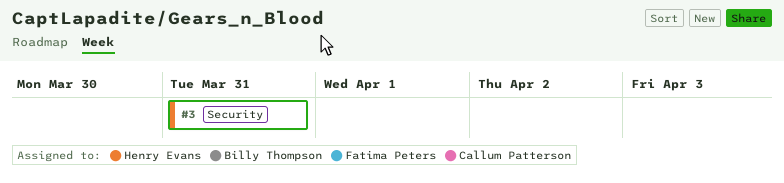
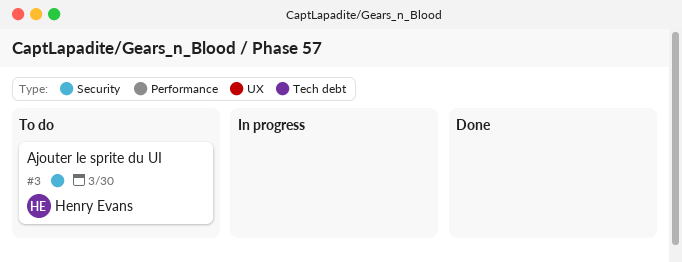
#3, due: Mar 31 -> Mar 30

